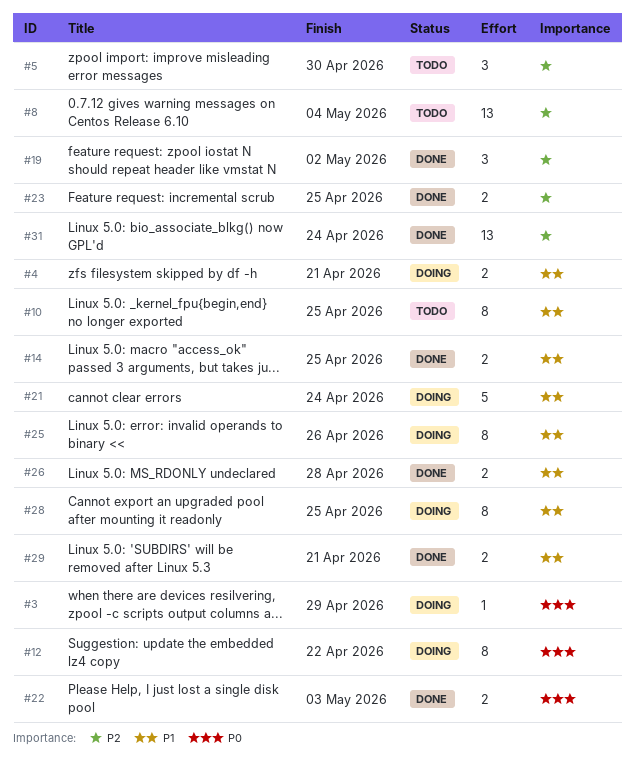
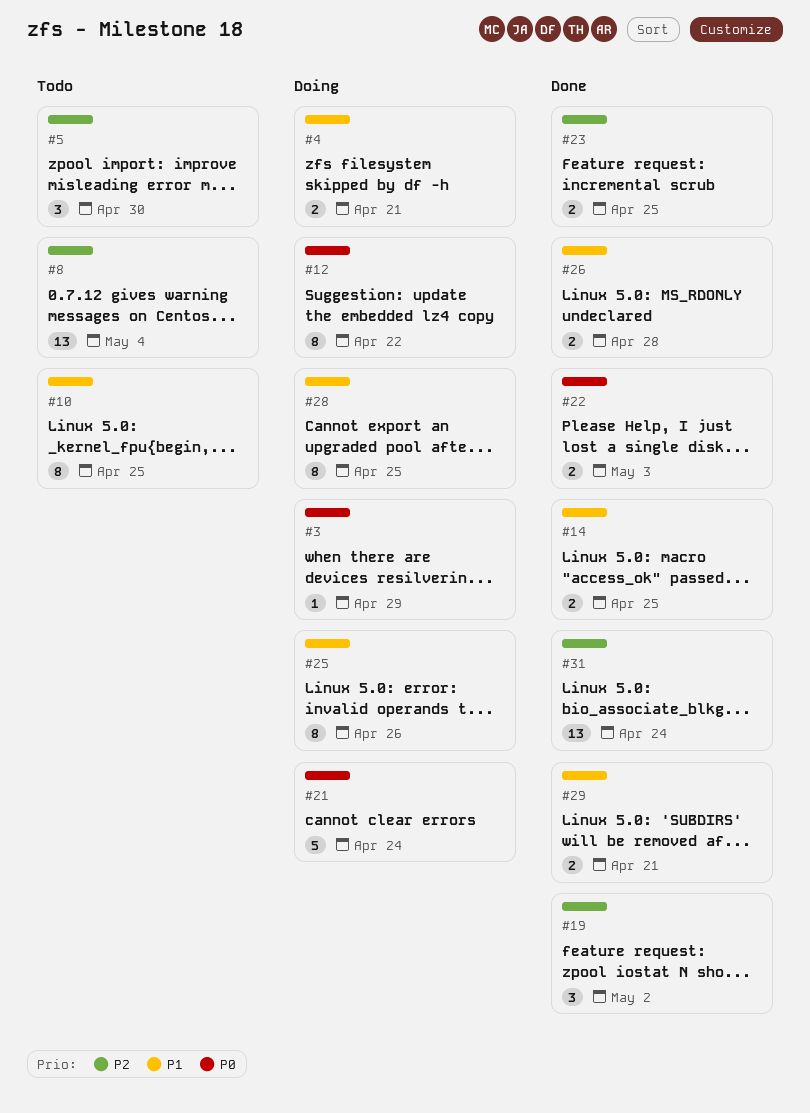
#21, priority: P1 -> P0

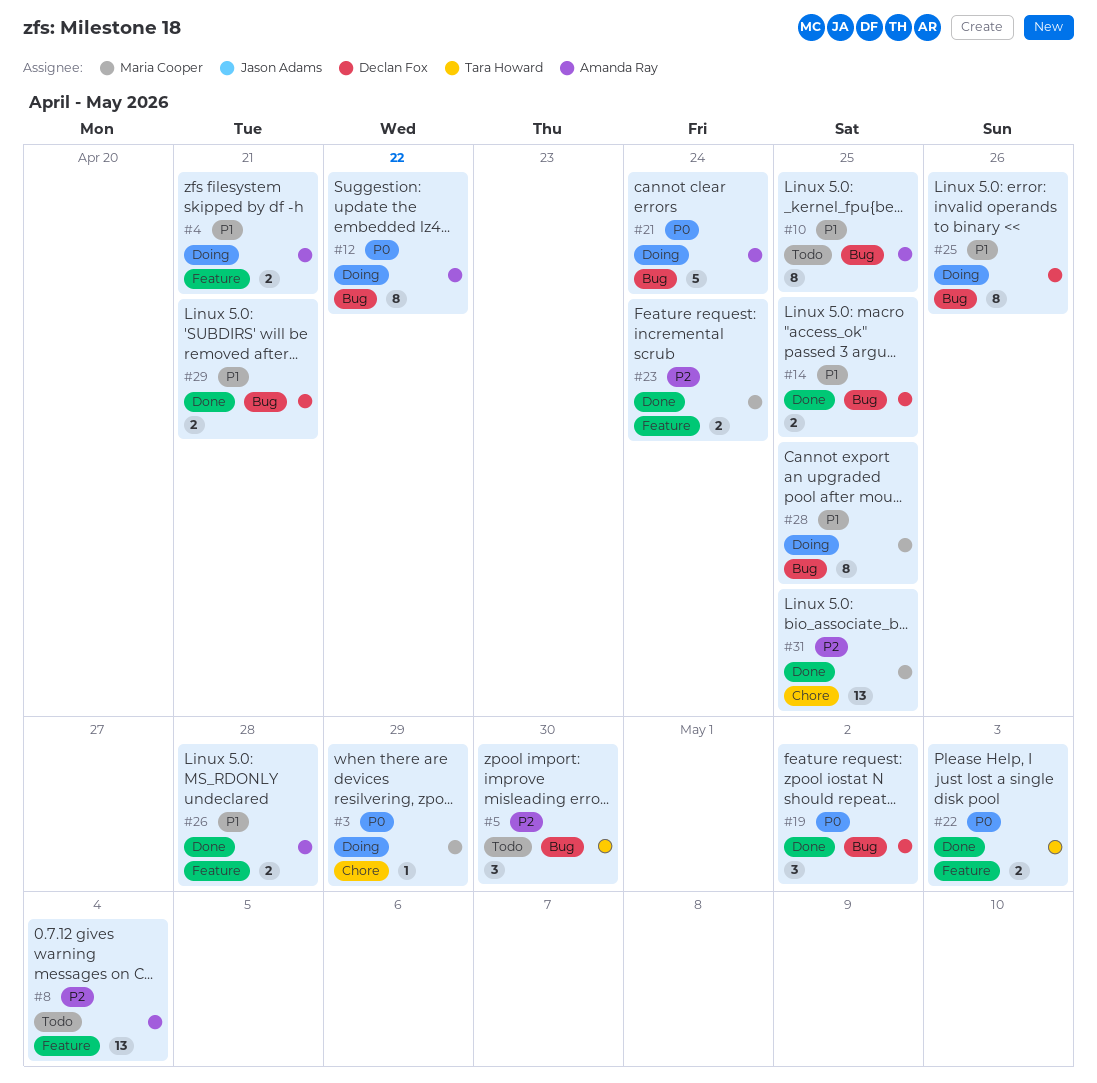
#19, priority: P2 -> P0
#23, due: Apr 25 -> Apr 24
#31, due: Apr 24 -> Apr 25

